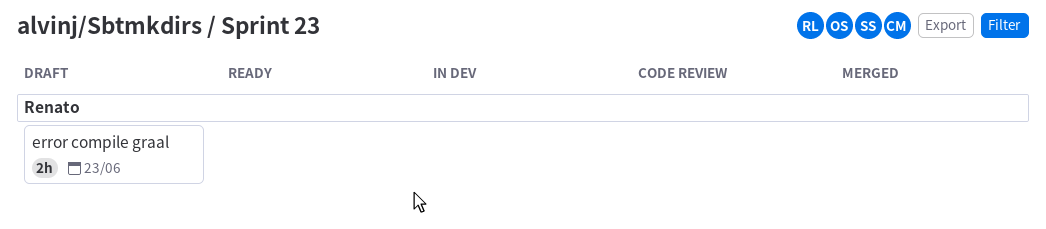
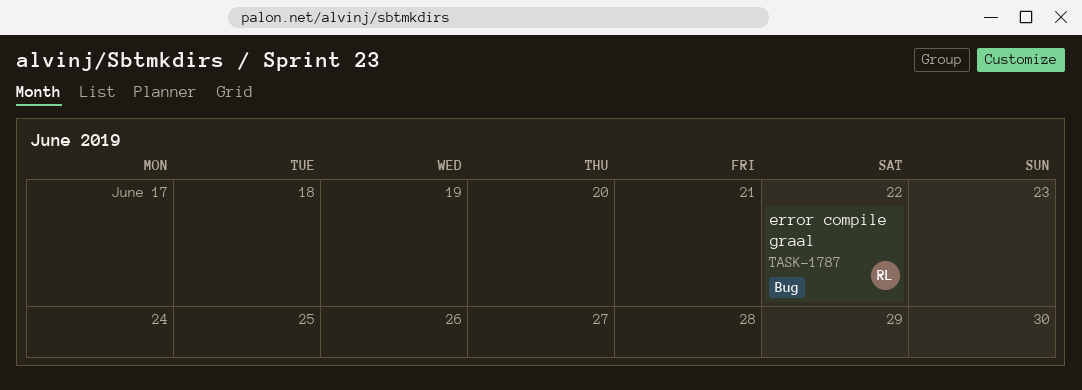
error compile graal, due: Jun 23 -> Jun 22

